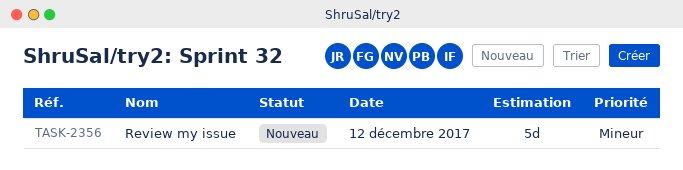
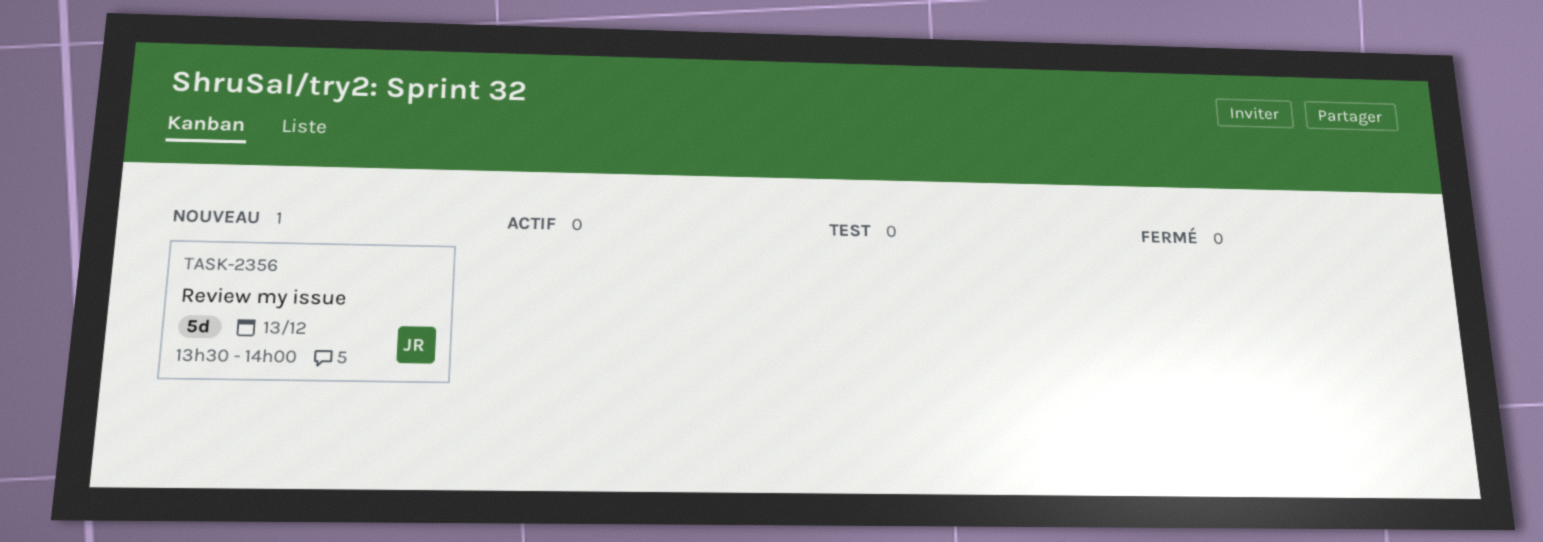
TASK-2356, day: Dec 12 -> Dec 13

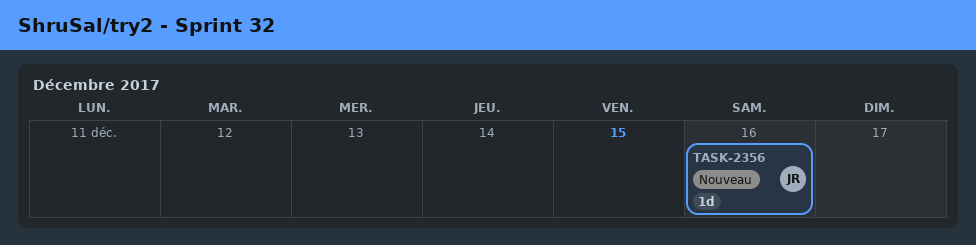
TASK-2356, estimate: 5d -> 1d
TASK-2356, day: Dec 13 -> Dec 16

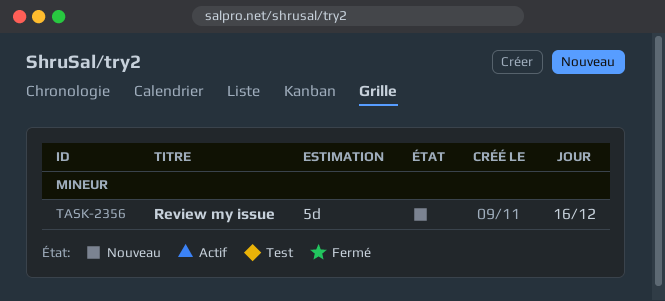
TASK-2356, estimate: 1d -> 5d

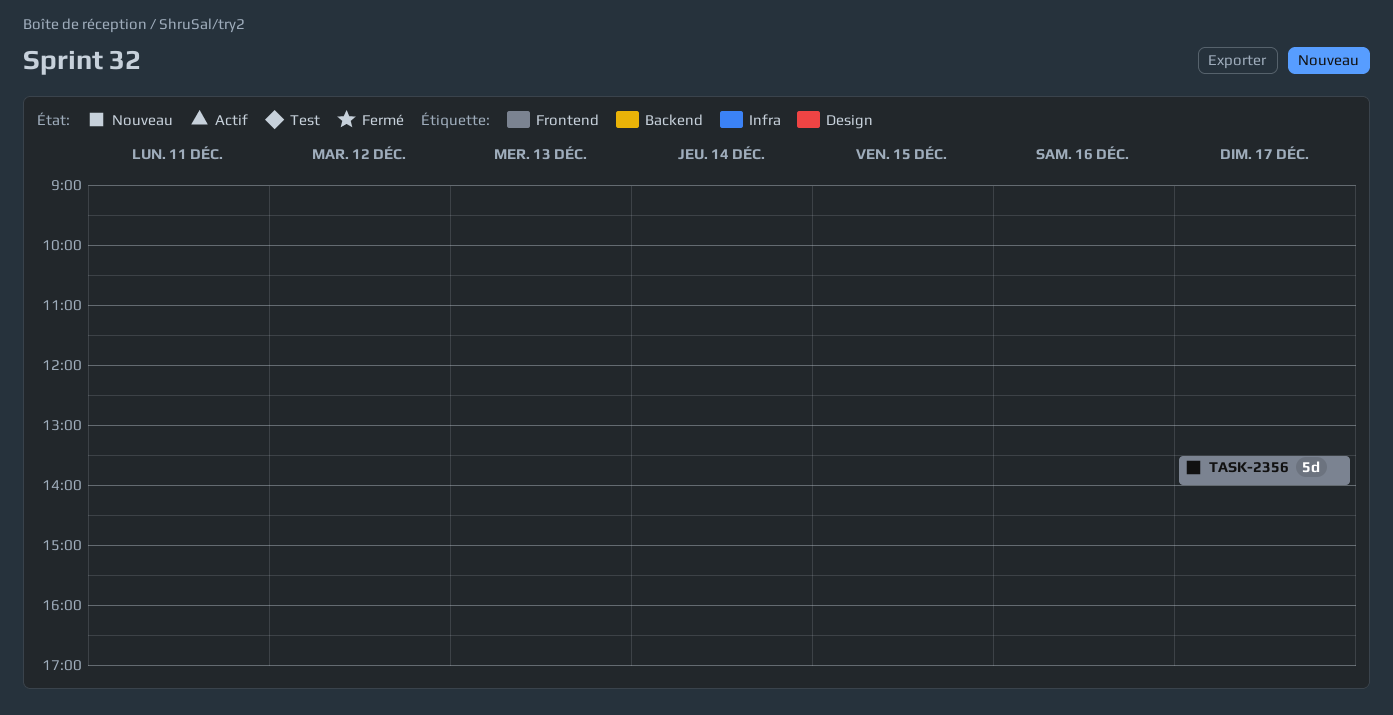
TASK-2356, day: Dec 16 -> Dec 17

